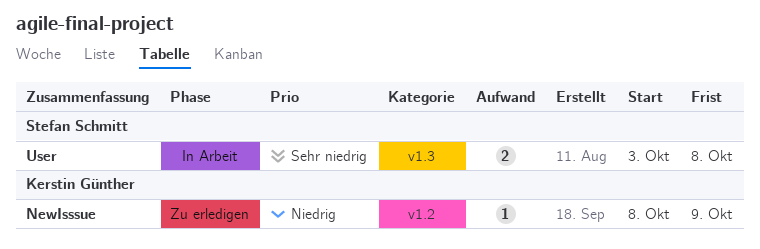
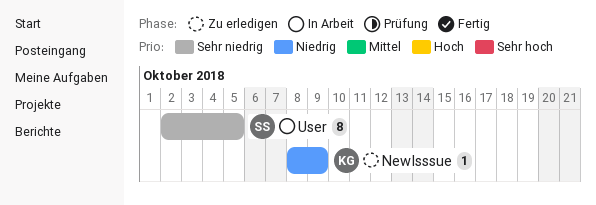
User, estimate: 2 -> 8
User, start: Oct 3 -> Oct 2
User, due: Oct 8 -> Oct 5

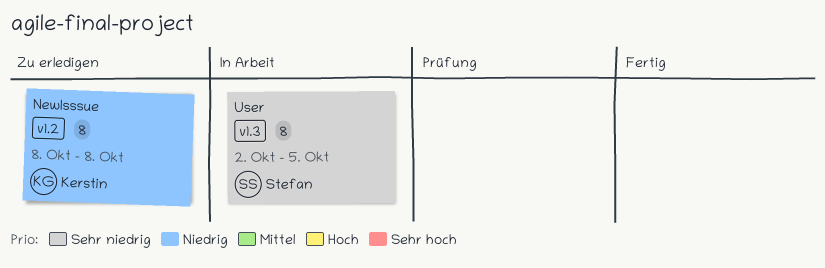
NewIsssue, estimate: 1 -> 8
NewIsssue, due: Oct 9 -> Oct 8

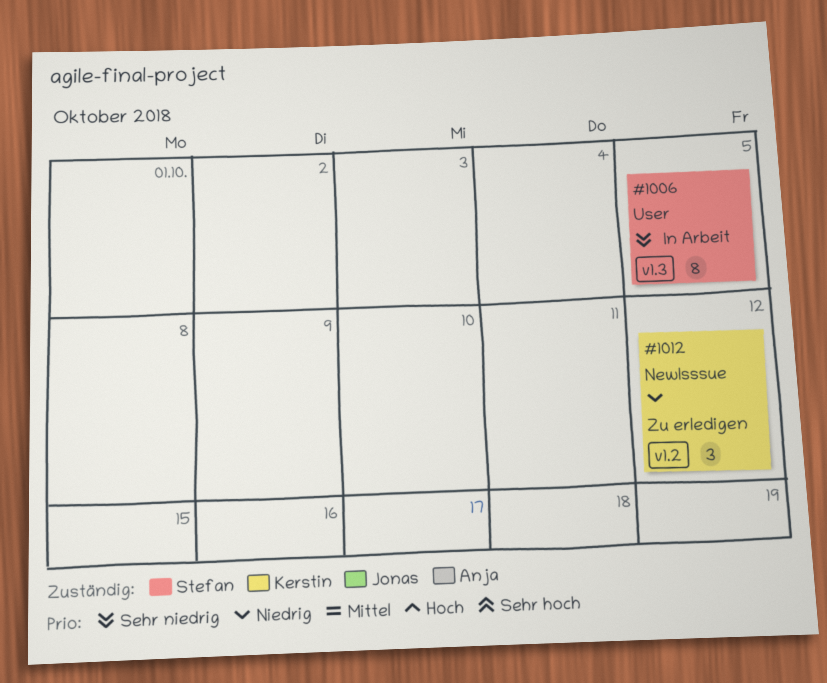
NewIsssue, estimate: 8 -> 3
NewIsssue, due: Oct 8 -> Oct 12

